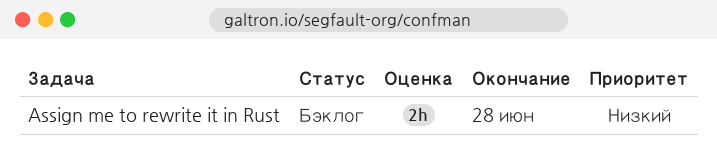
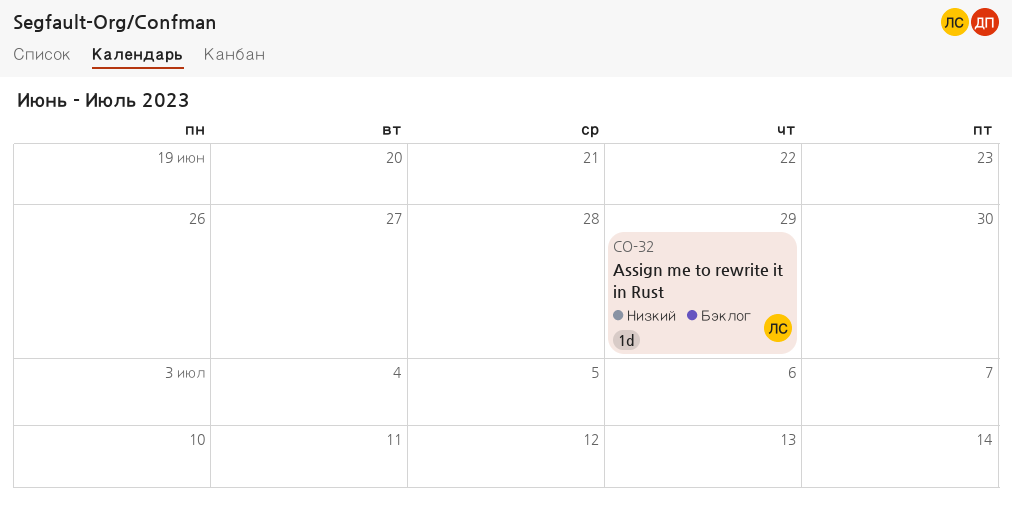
Assign me to rewrite it in Rust, estimate: 2h -> 1d
Assign me to rewrite it in Rust, due: Jun 28 -> Jun 29

